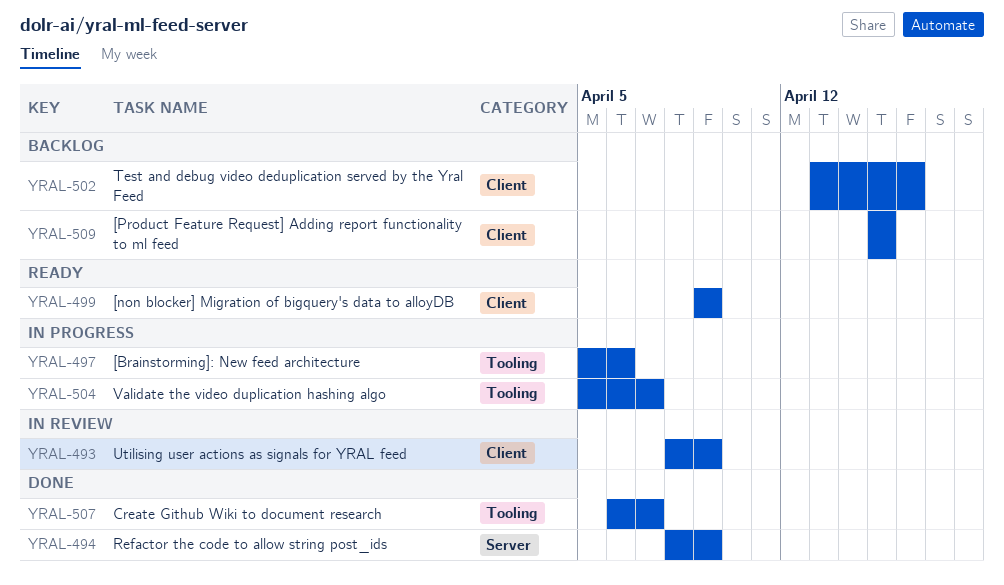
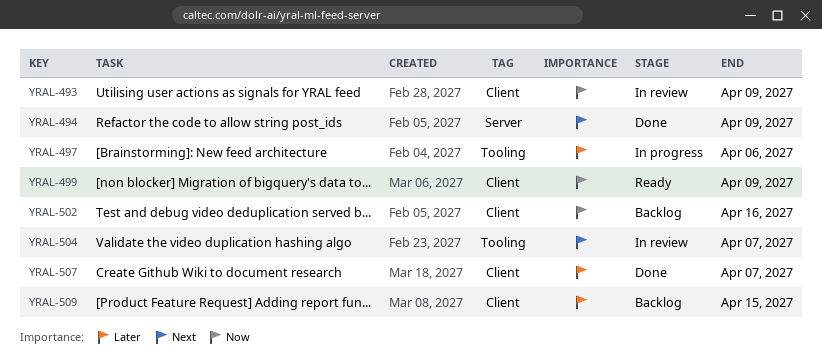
YRAL-504, status: In progress -> In review
YRAL-507, label: Tooling -> Client

